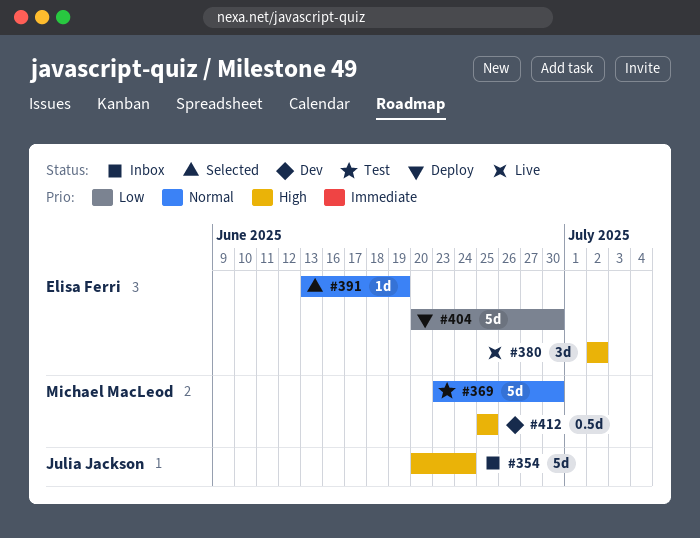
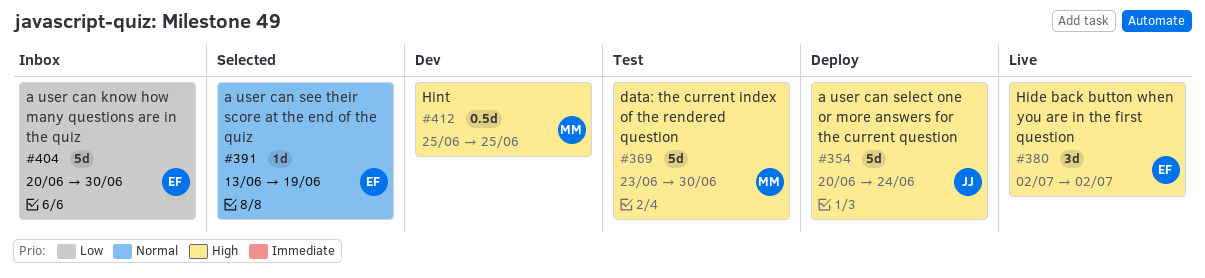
#354, status: Inbox -> Deploy
#369, priority: Normal -> High
#404, status: Deploy -> Inbox

